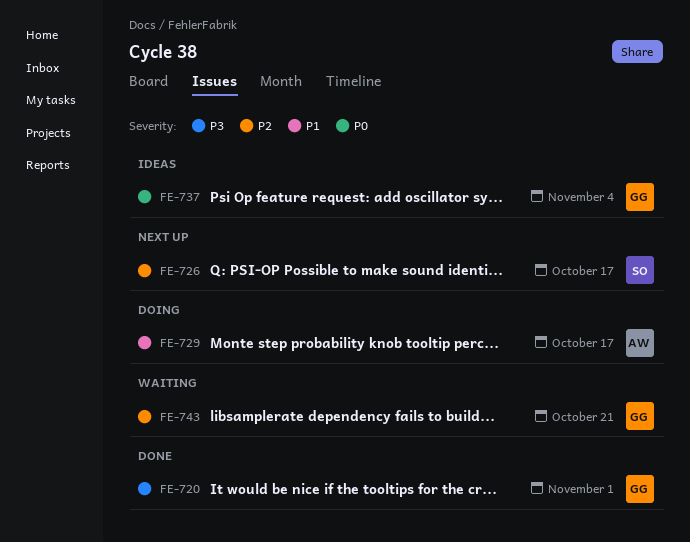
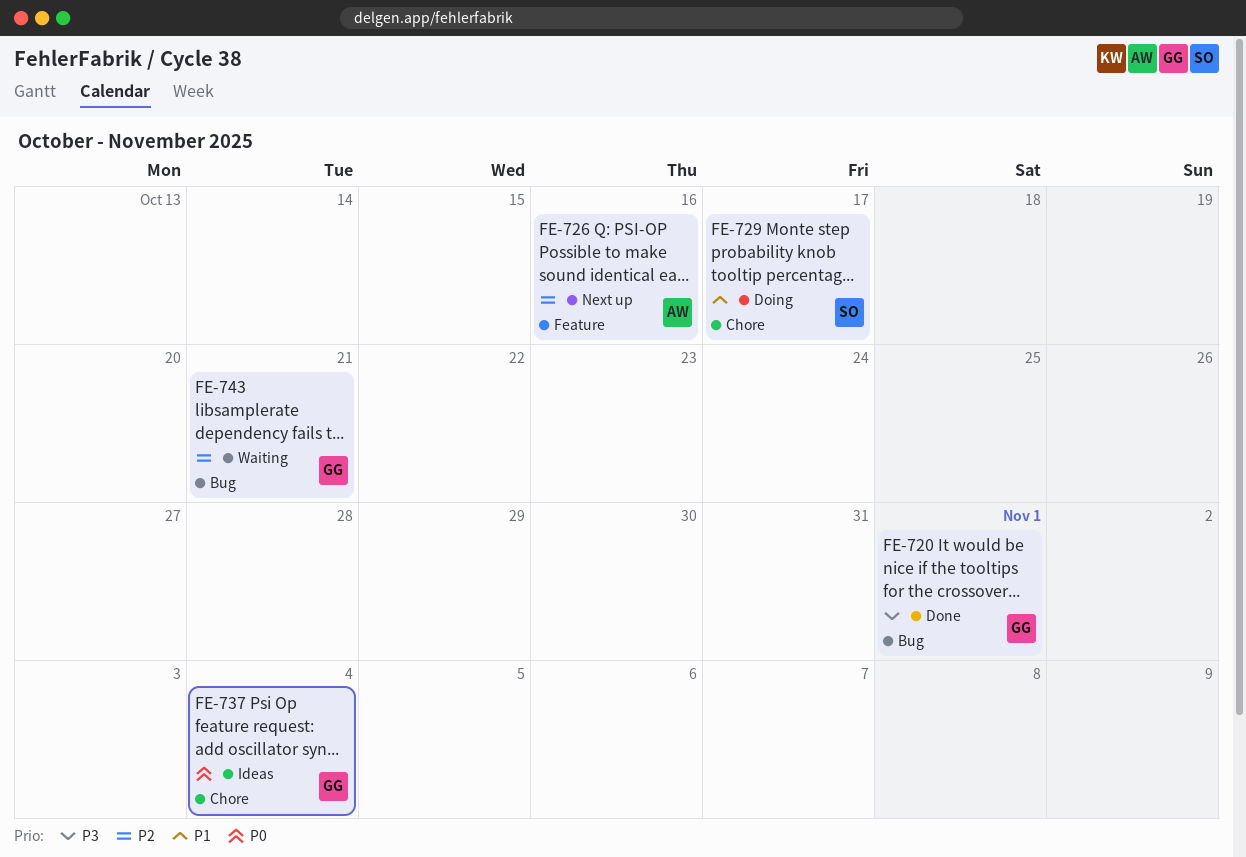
FE-726, owner: SO -> AW
FE-726, due: Oct 17 -> Oct 16
FE-729, owner: AW -> SO

